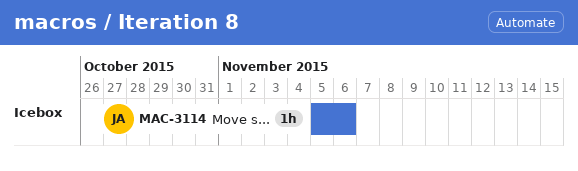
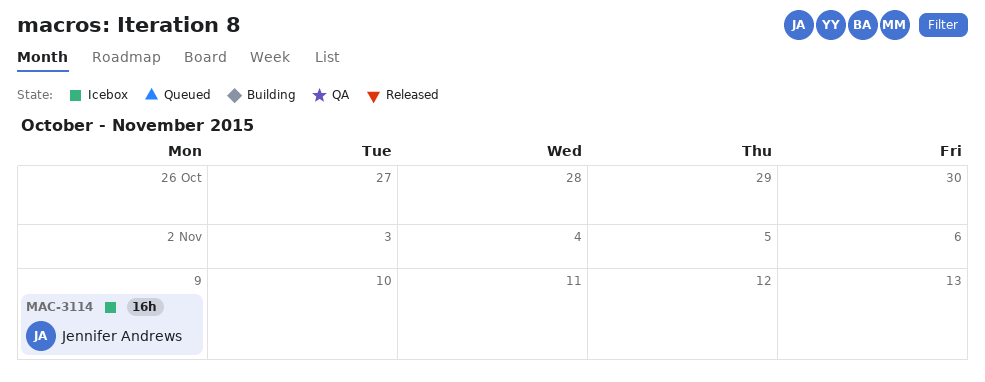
MAC-3114, estimate: 1h -> 16h
MAC-3114, due: Nov 6 -> Nov 9

